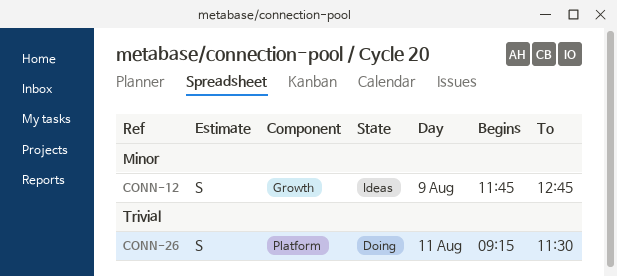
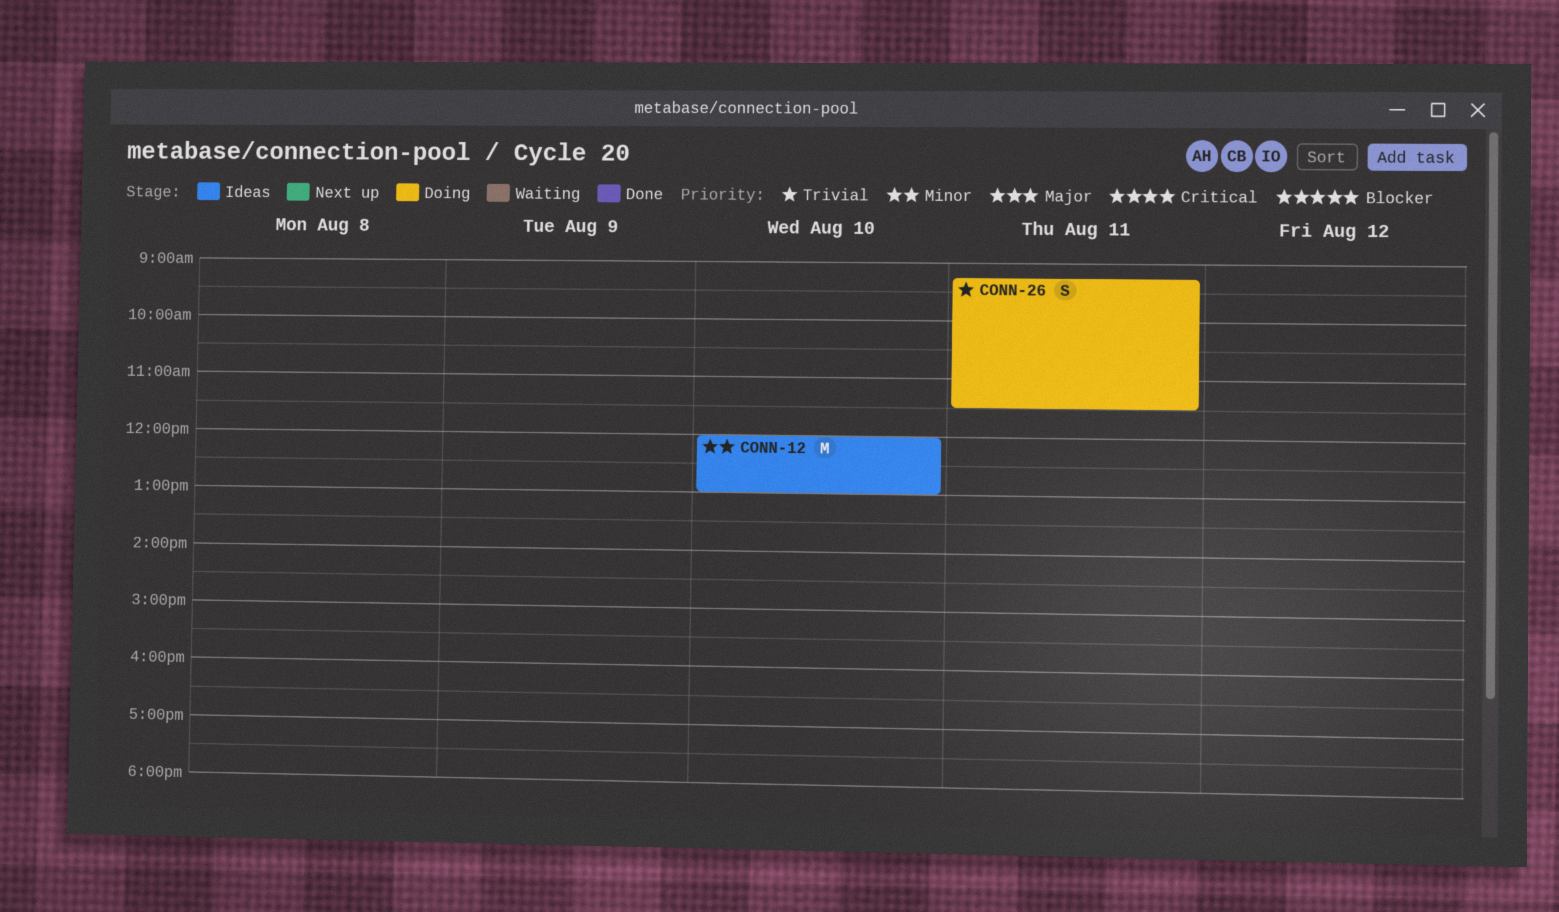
CONN-12, estimate: S -> M
CONN-12, day: Aug 9 -> Aug 10
CONN-12, begins: 11:45 -> 12:00
CONN-12, ends: 12:45 -> 13:00

